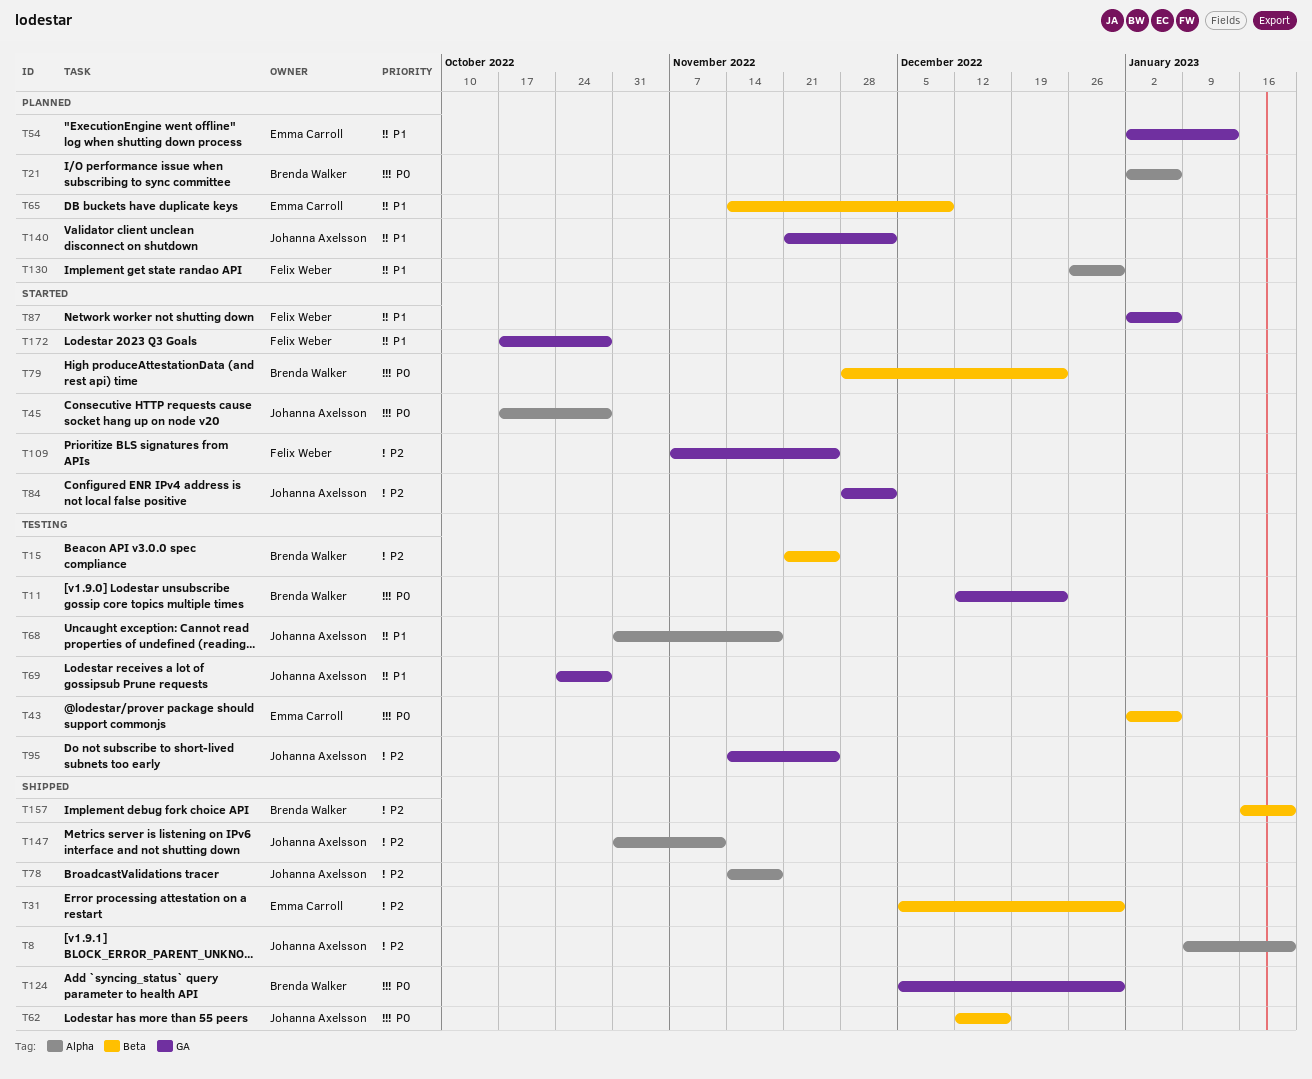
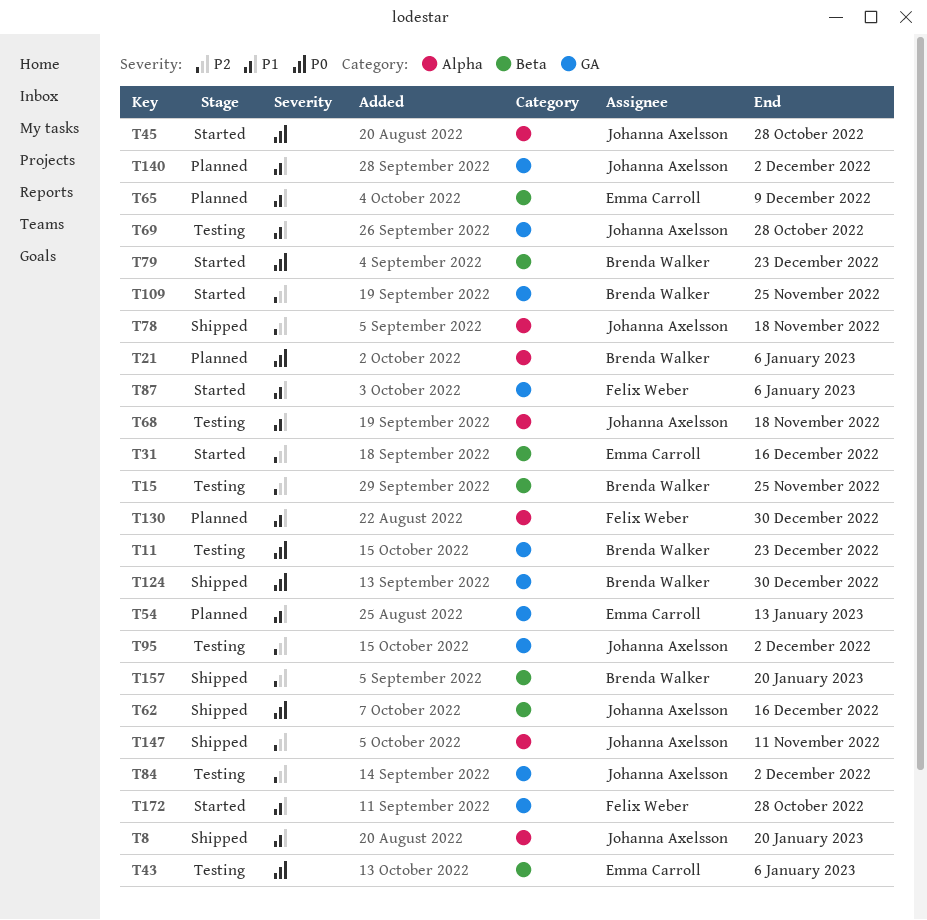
T8, priority: P2 -> P1
T31, status: Shipped -> Started
T31, due: Dec 30 -> Dec 16
T84, status: Started -> Testing
T95, due: Nov 25 -> Dec 2
T109, owner: Felix Weber -> Brenda Walker

